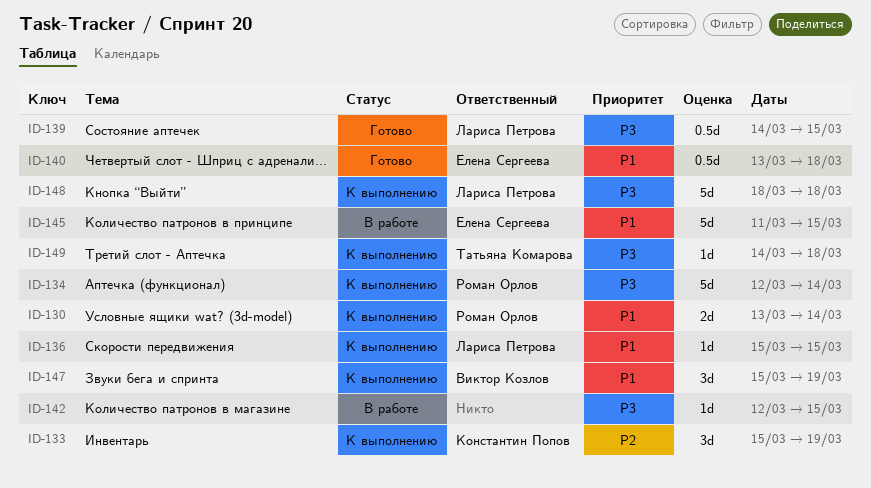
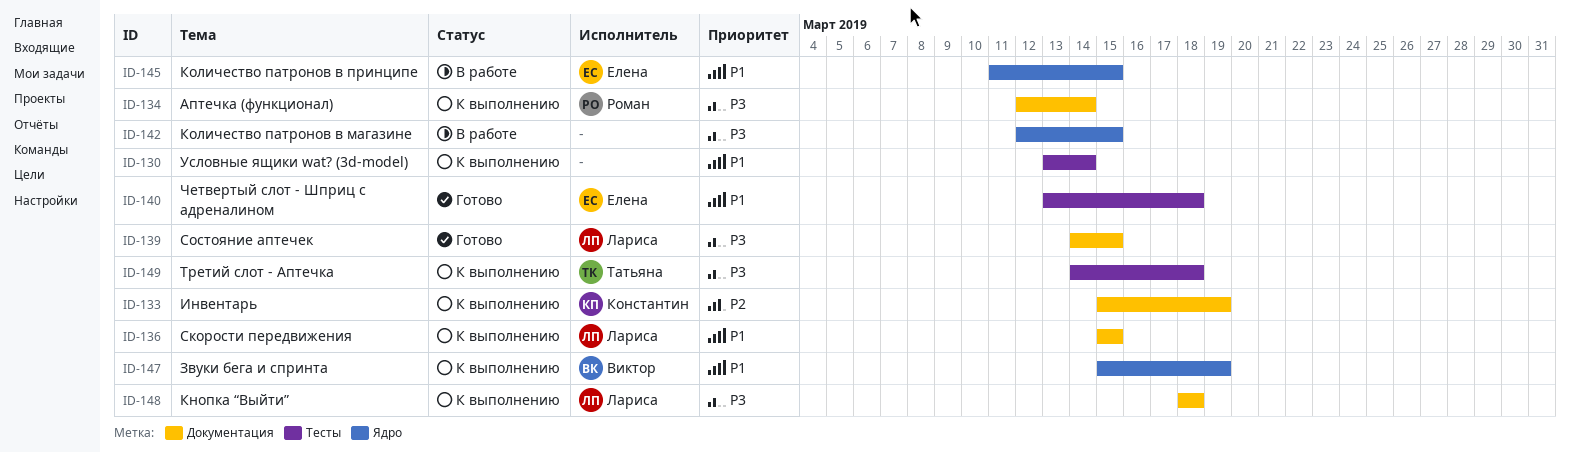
ID-130, owner: Роман Орлов -> none

